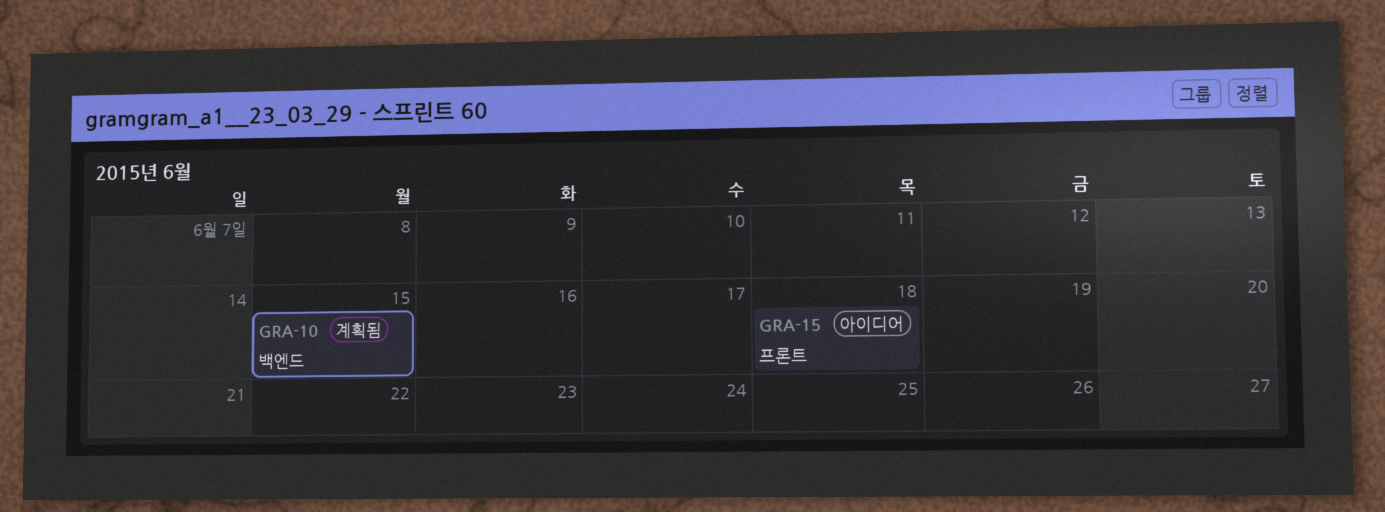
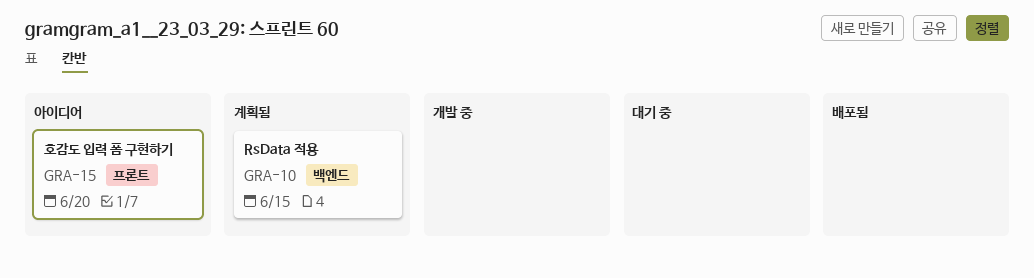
GRA-15, due: Jun 18 -> Jun 20

